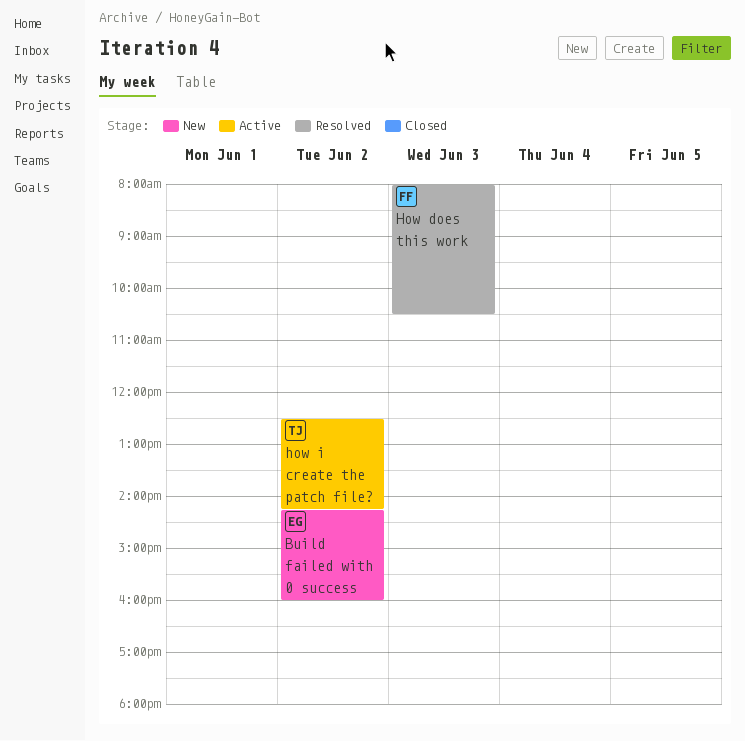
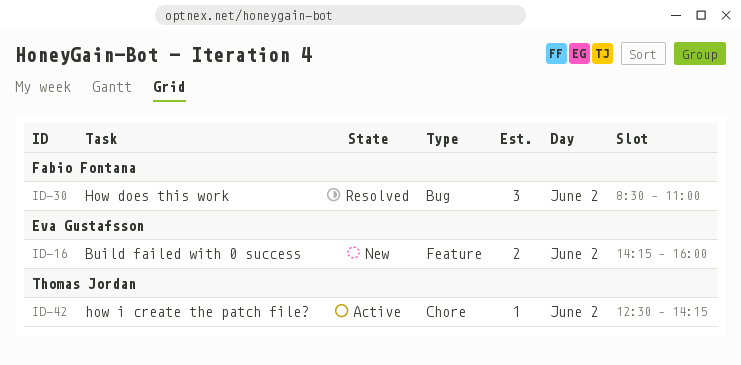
How does this work, day: Jun 3 -> Jun 2
How does this work, begins: 08:00 -> 08:30
How does this work, ends: 10:30 -> 11:00

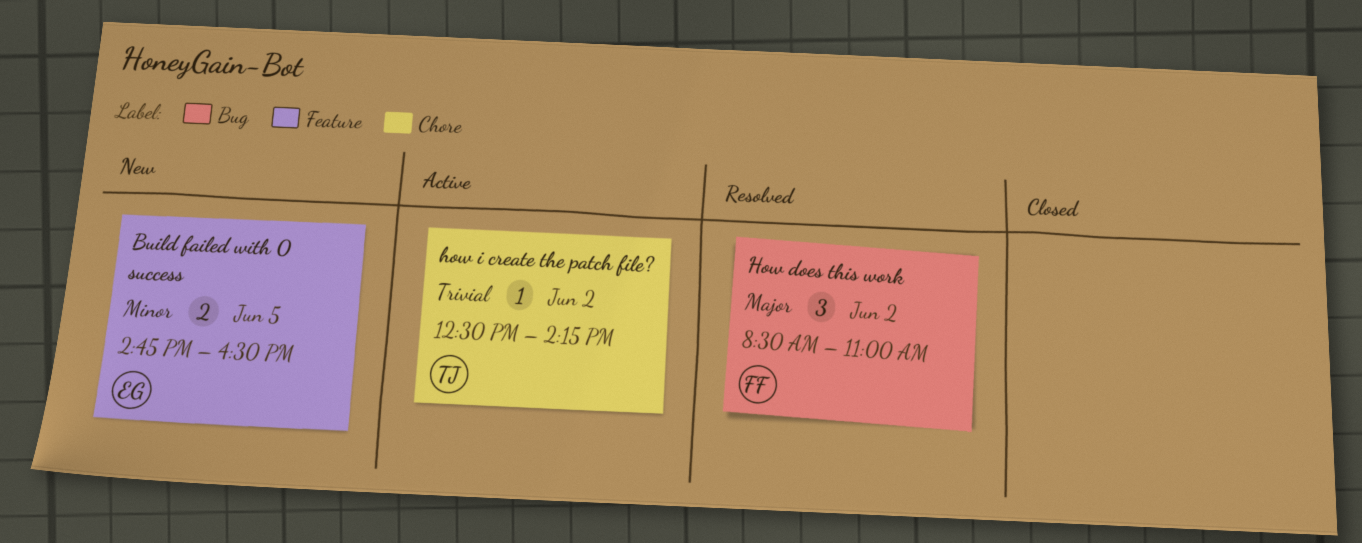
Build failed with 0 success, day: Jun 2 -> Jun 5
Build failed with 0 success, begins: 14:15 -> 14:45
Build failed with 0 success, ends: 16:00 -> 16:30

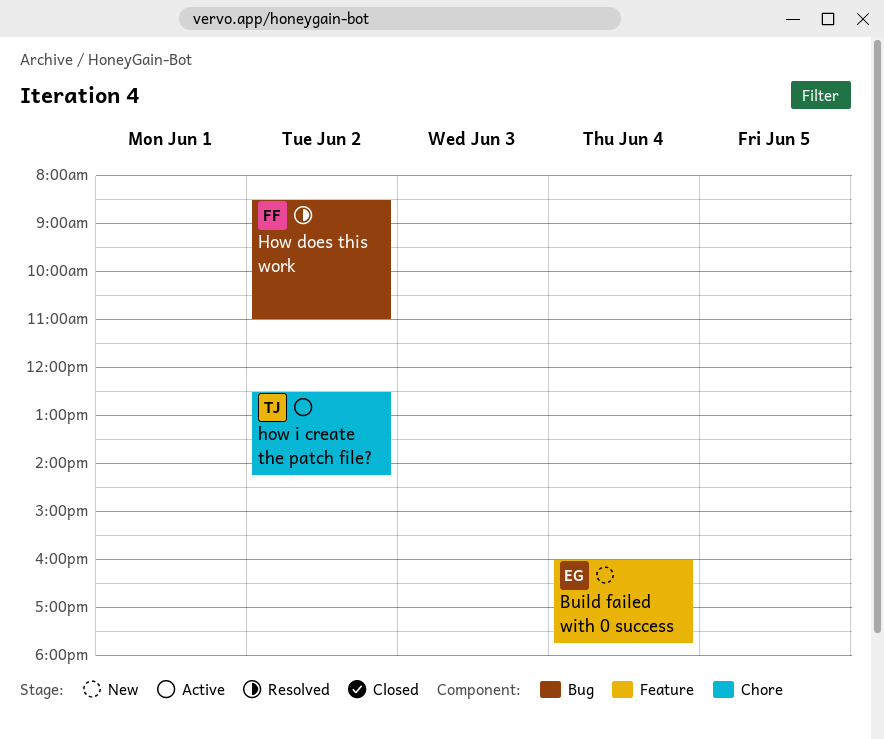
Build failed with 0 success, day: Jun 5 -> Jun 4
Build failed with 0 success, begins: 14:45 -> 16:00
Build failed with 0 success, ends: 16:30 -> 17:45

